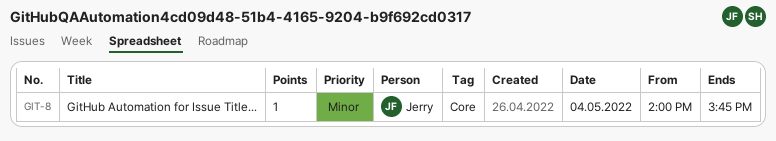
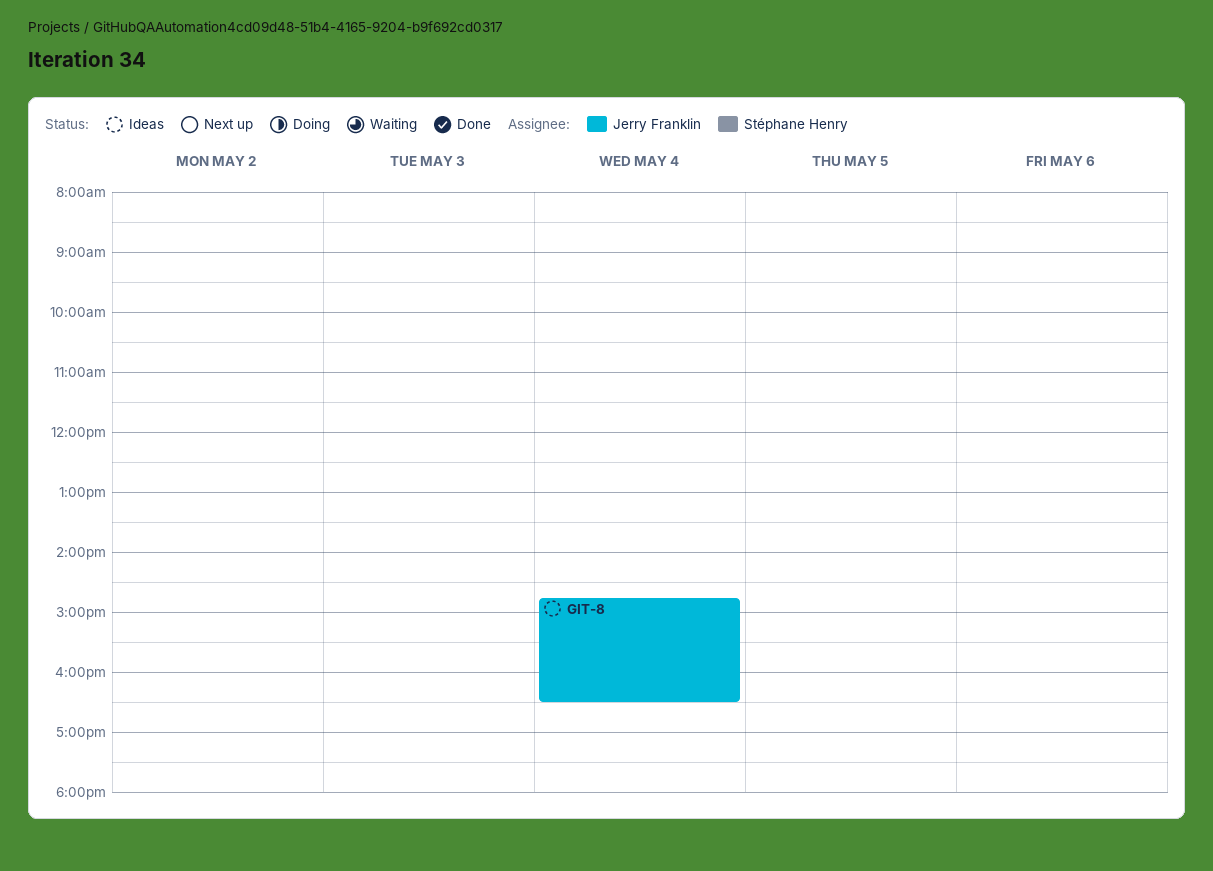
GIT-8, begins: 14:00 -> 14:45
GIT-8, ends: 15:45 -> 16:30

